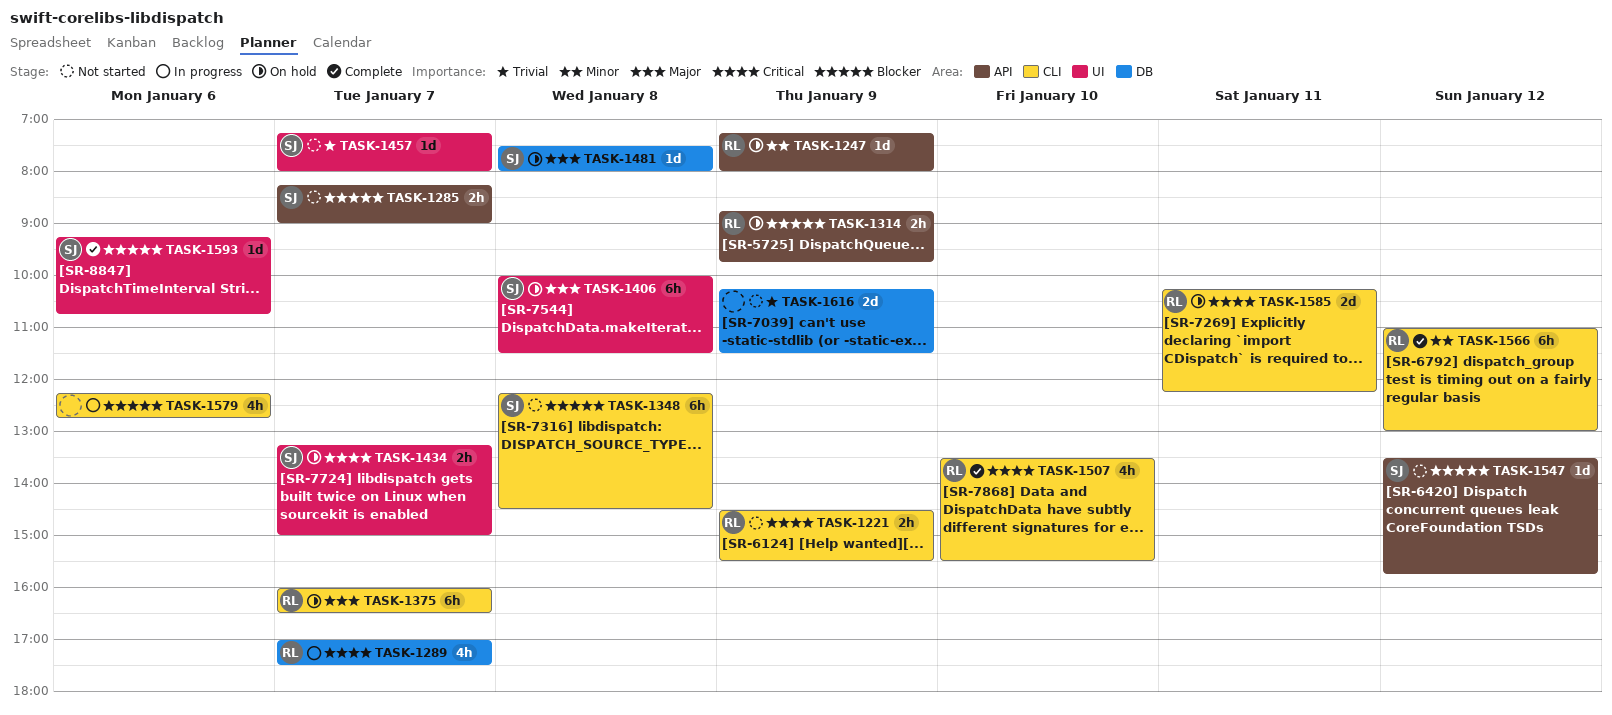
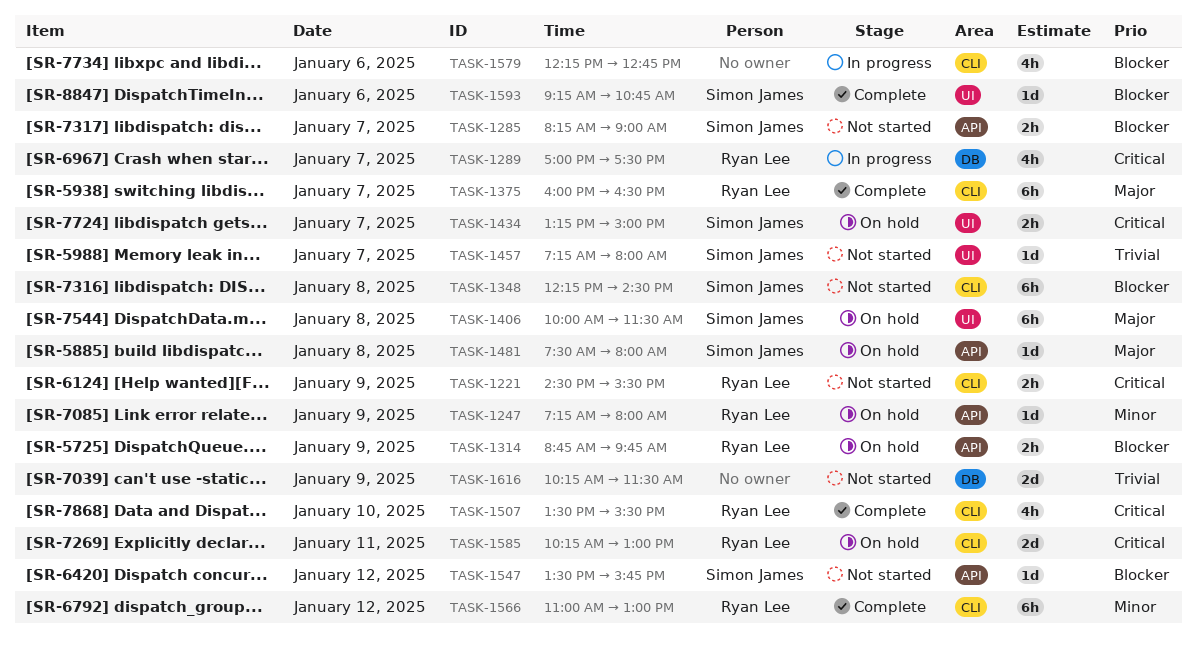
TASK-1375, status: On hold -> Complete
TASK-1481, label: DB -> API
TASK-1585, ends: 12:15 -> 13:00

